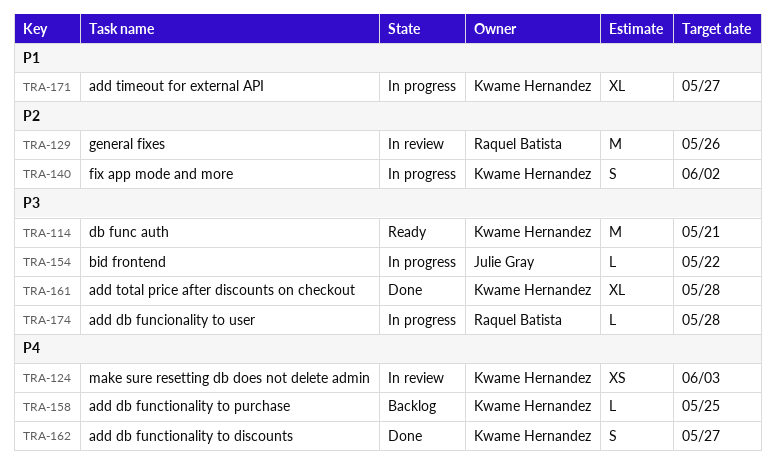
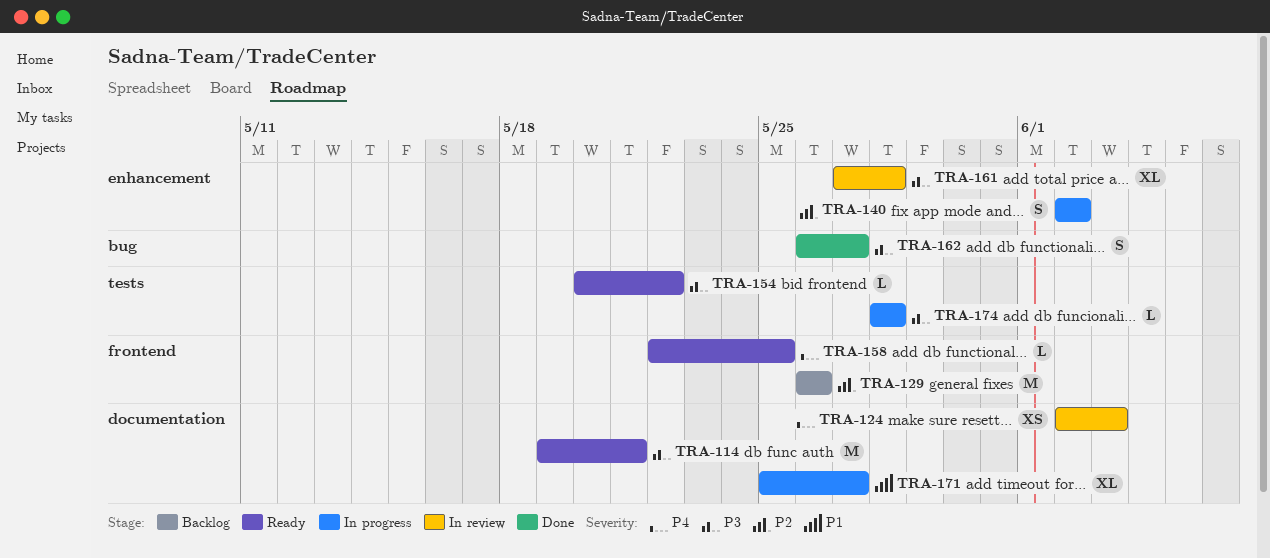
TRA-129, status: In review -> Backlog
TRA-154, status: In progress -> Ready
TRA-158, status: Backlog -> Ready
TRA-161, status: Done -> In review
TRA-162, priority: P4 -> P3

